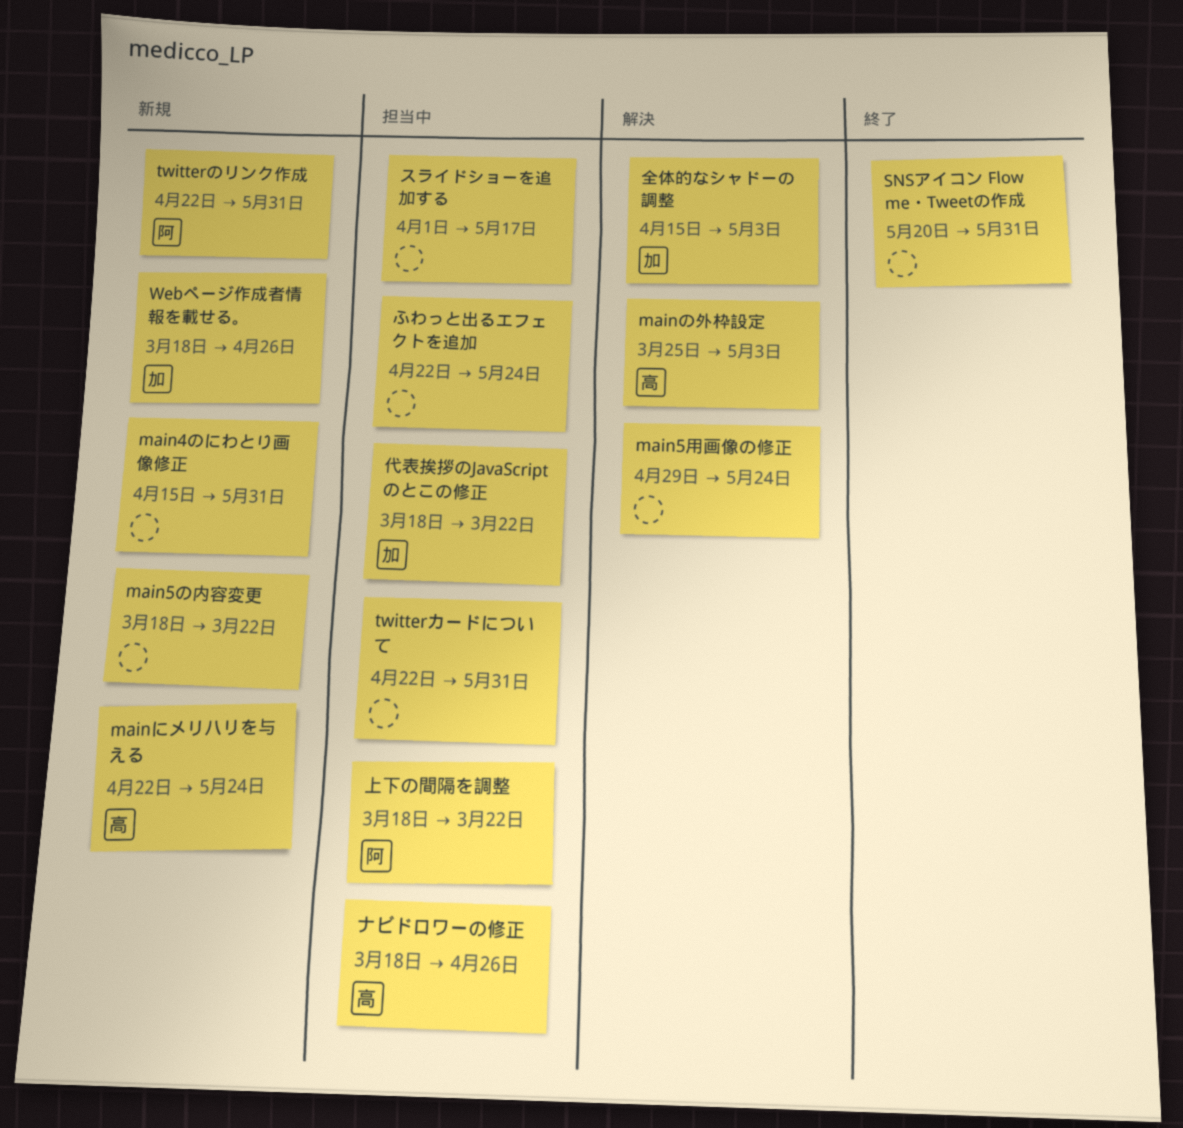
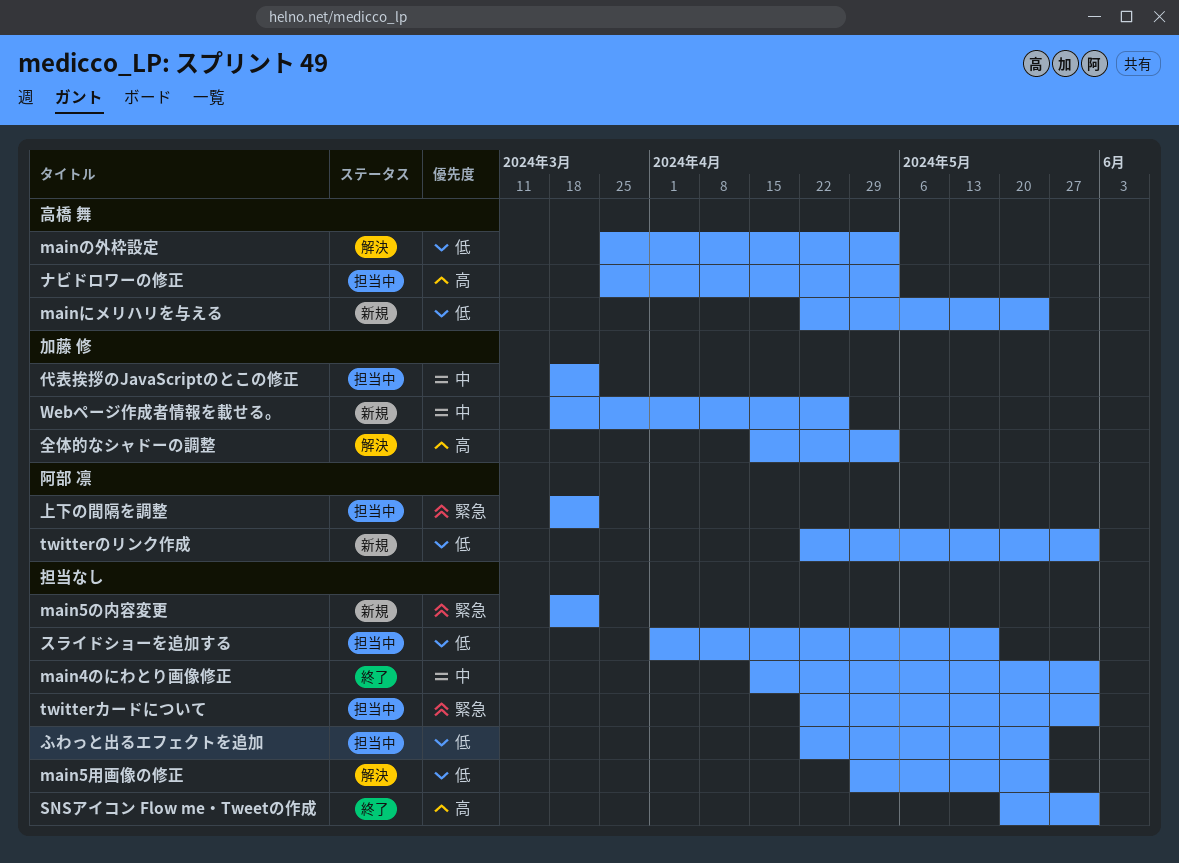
main4のにわとり画像修正, status: 新規 -> 終了
ナビドロワーの修正, start: Mar 18 -> Mar 25
ナビドロワーの修正, due: Apr 26 -> May 3

